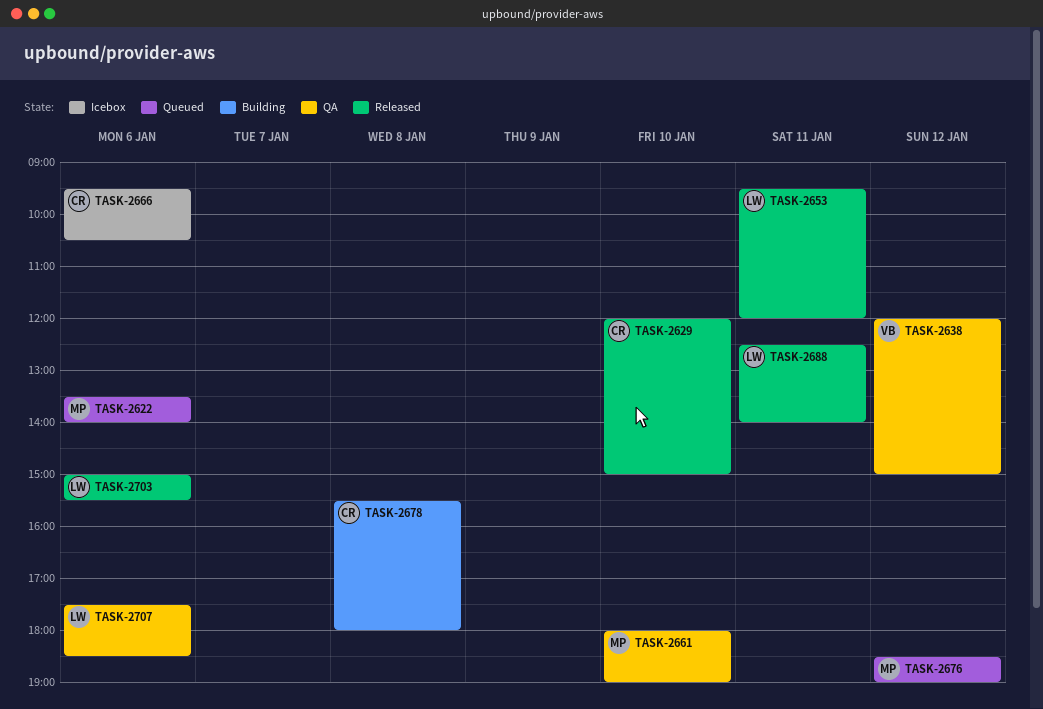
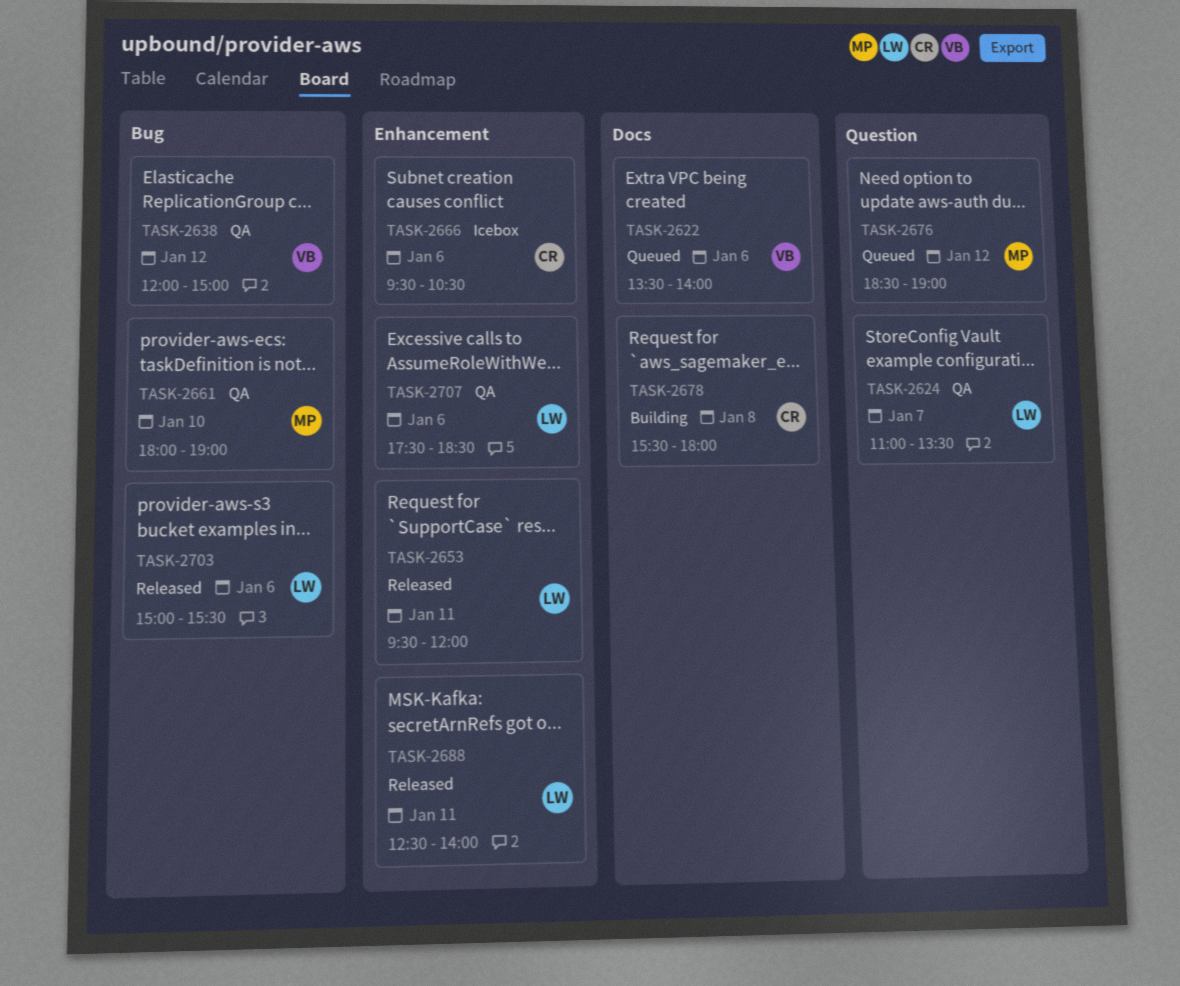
TASK-2622, owner: MP -> VB
TASK-2624: none -> present
TASK-2629: present -> none

